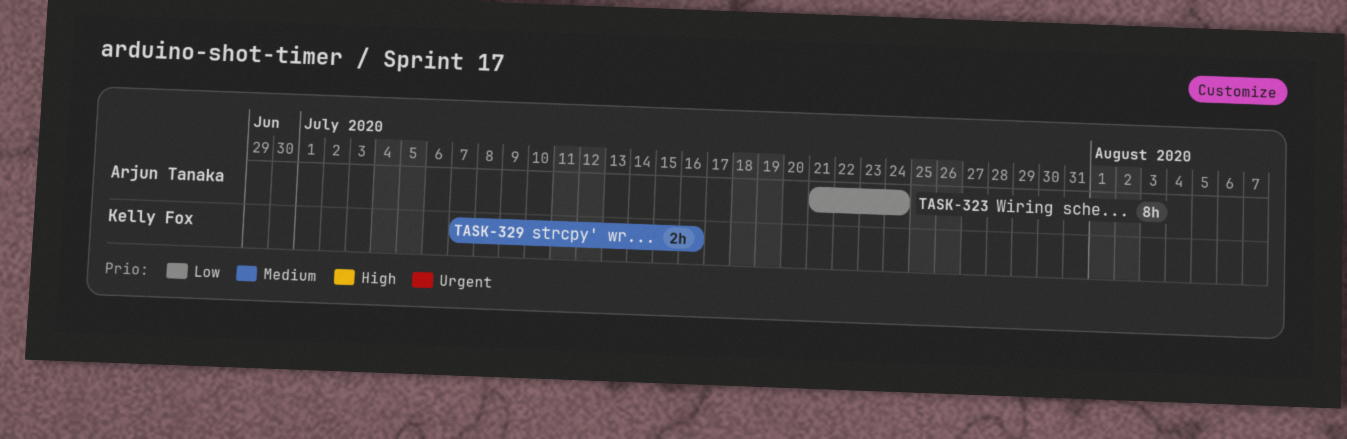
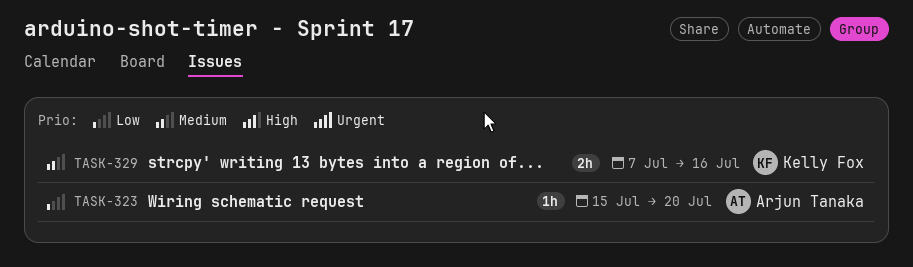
TASK-323, estimate: 8h -> 1h
TASK-323, start: Jul 21 -> Jul 15
TASK-323, due: Jul 24 -> Jul 20

